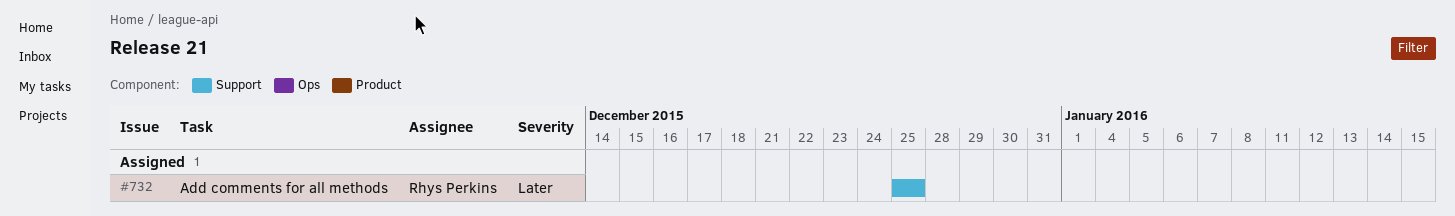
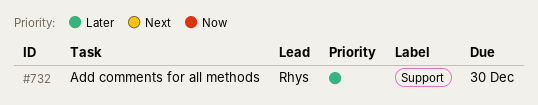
#732, due: Dec 25 -> Dec 30

